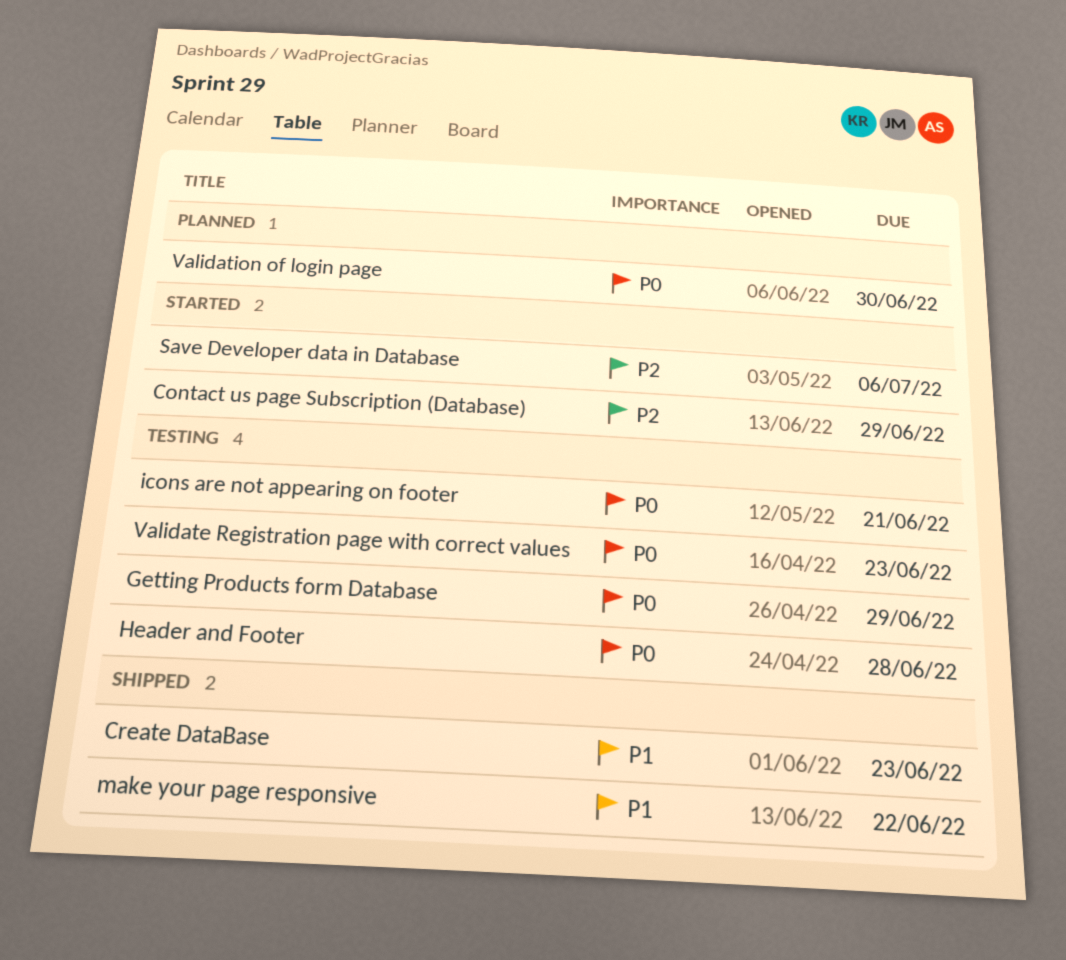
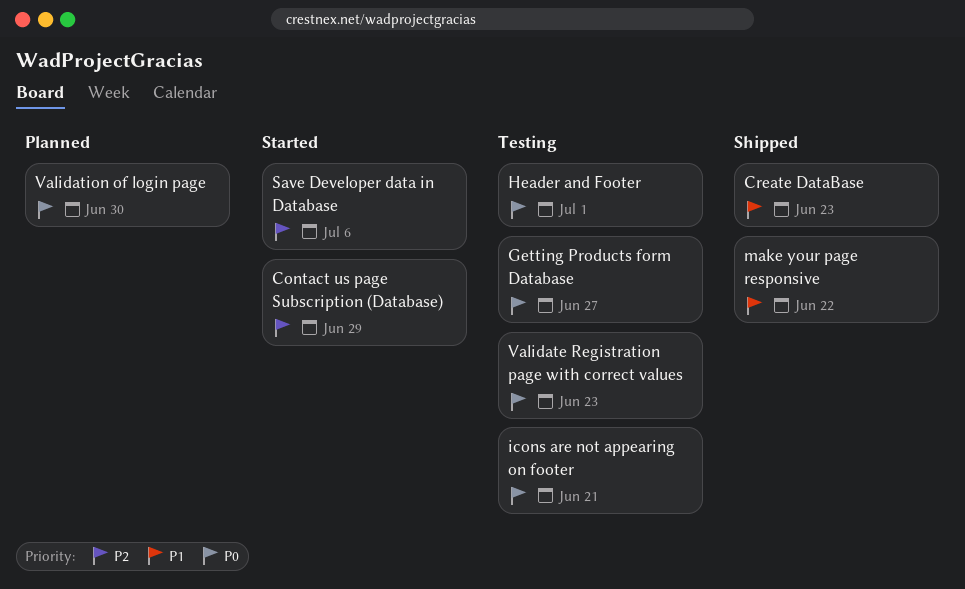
Getting Products form Database, due: Jun 29 -> Jun 27
Header and Footer, due: Jun 28 -> Jul 1

